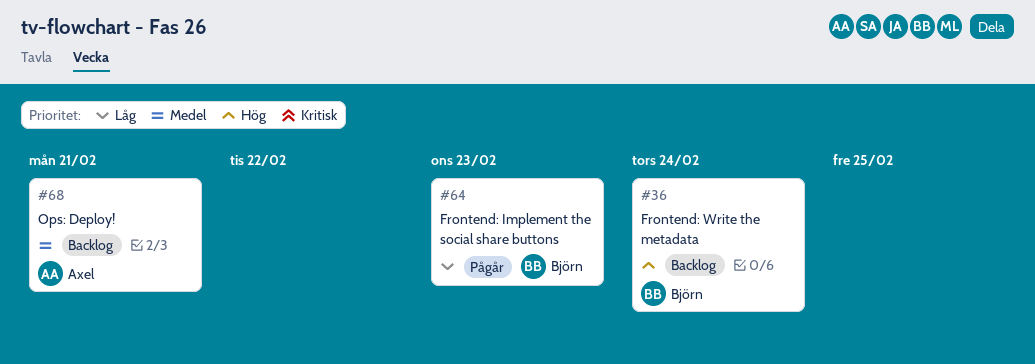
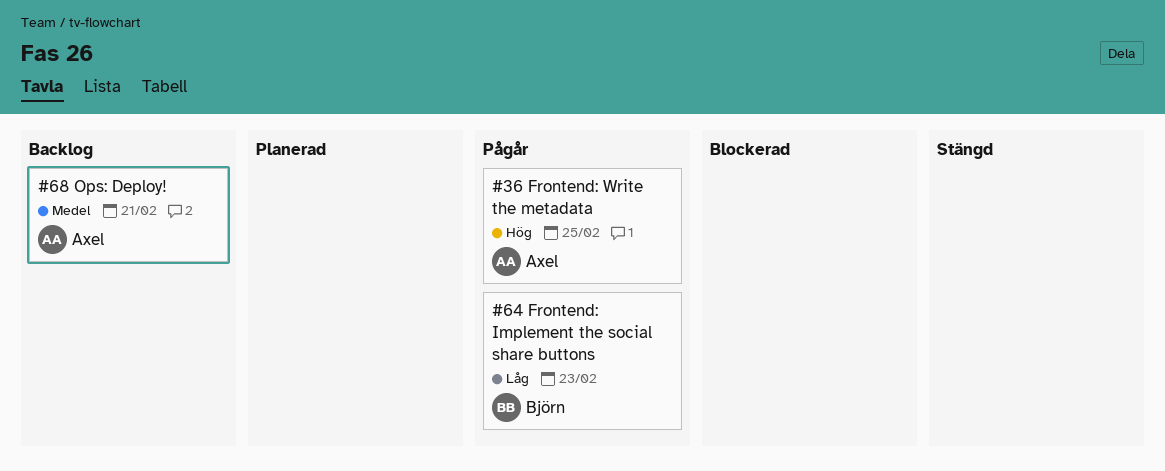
#36, status: Backlog -> Pågår
#36, owner: Björn -> Axel
#36, due: Feb 24 -> Feb 25

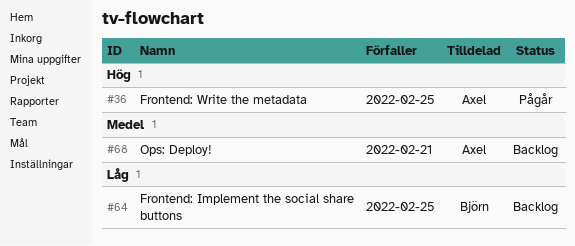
#64, status: Pågår -> Backlog
#64, due: Feb 23 -> Feb 25

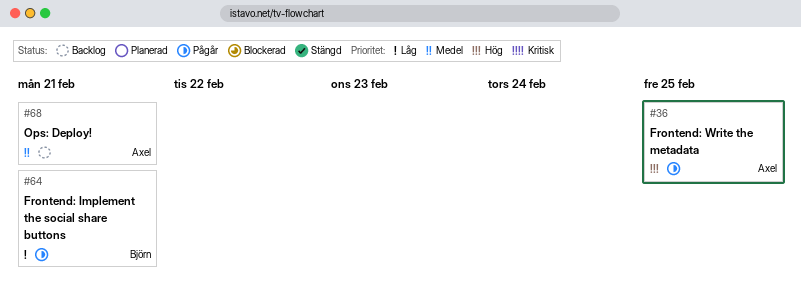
#64, status: Backlog -> Pågår
#64, due: Feb 25 -> Feb 21

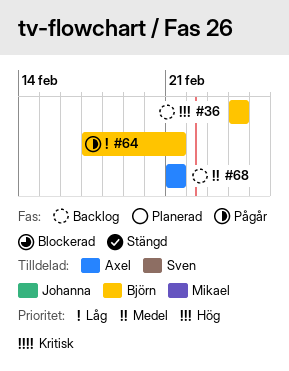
#36, status: Pågår -> Backlog
#36, owner: Axel -> Björn
#36, due: Feb 25 -> Feb 24

